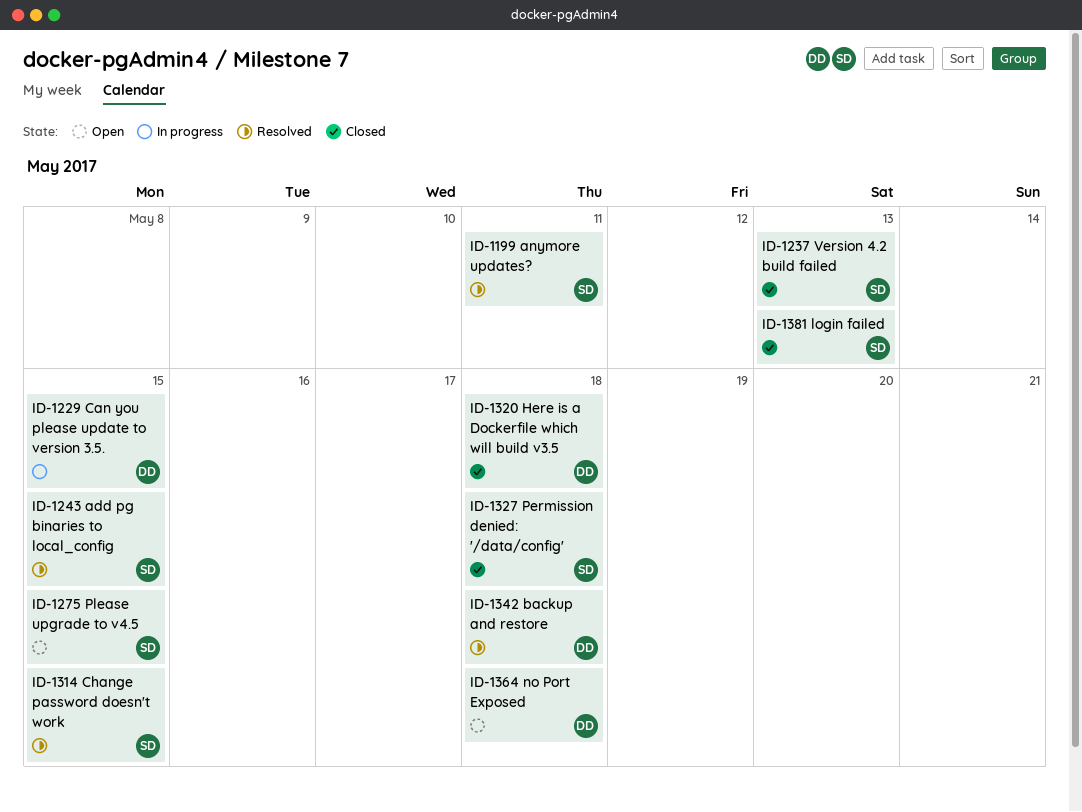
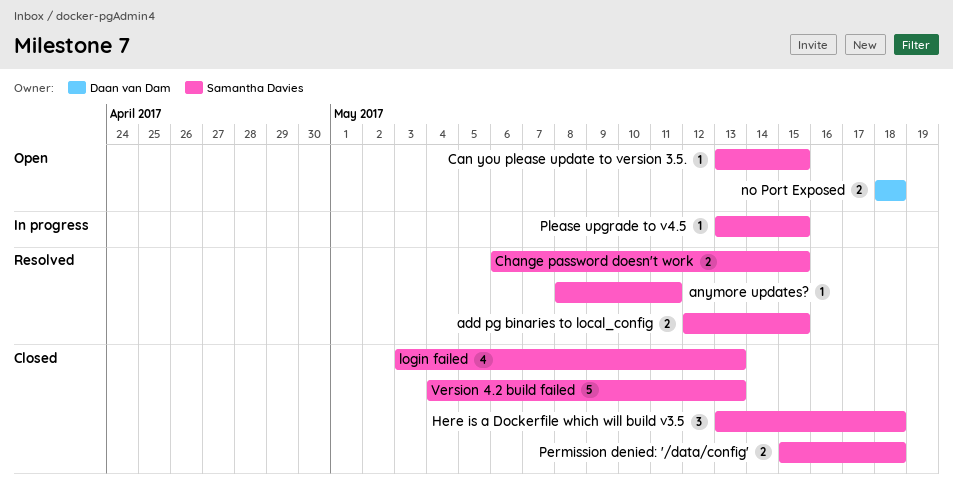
backup and restore: present -> none
Can you please update to version 3.5., status: In progress -> Open
Can you please update to version 3.5., owner: Daan van Dam -> Samantha Davies
Here is a Dockerfile which will build v3.5, owner: Daan van Dam -> Samantha Davies
Please upgrade to v4.5, status: Open -> In progress

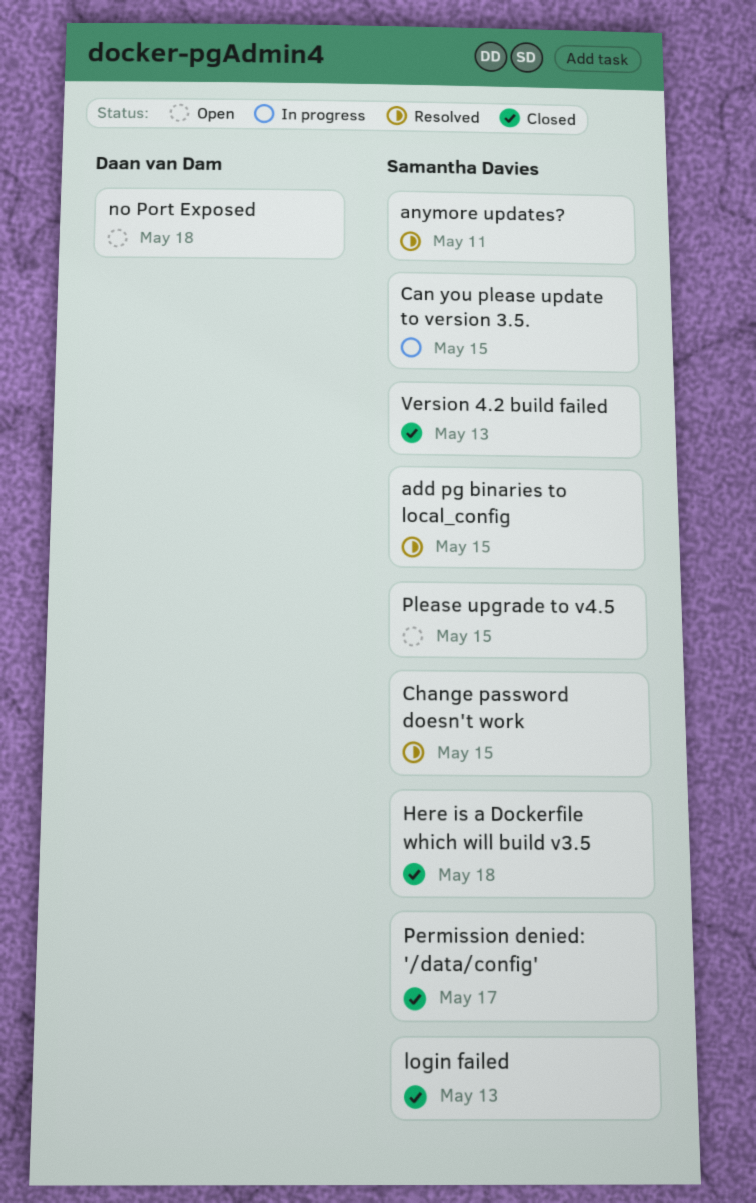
Can you please update to version 3.5., status: Open -> In progress
Permission denied: '/data/config', due: May 18 -> May 17
Please upgrade to v4.5, status: In progress -> Open

